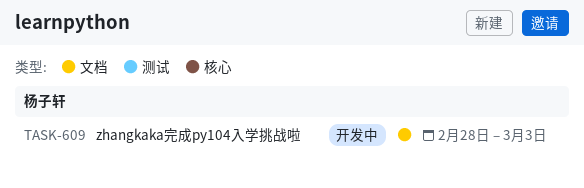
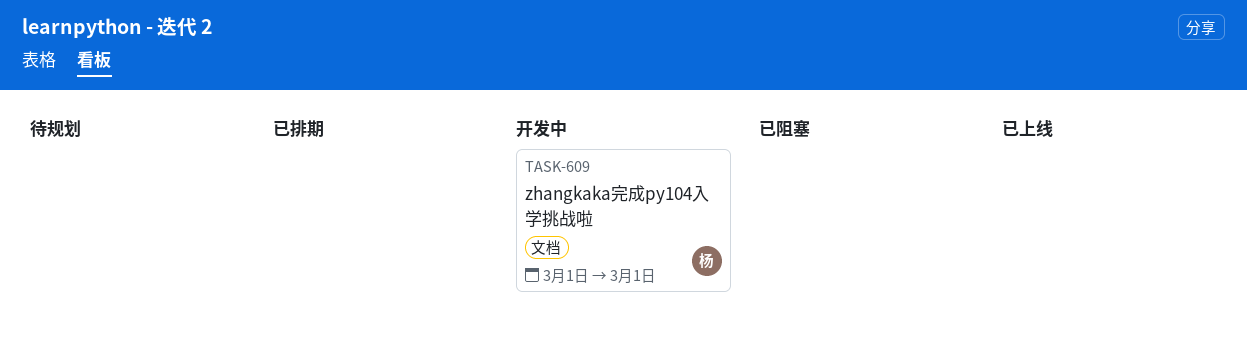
TASK-609, start: Feb 28 -> Mar 1
TASK-609, due: Mar 3 -> Mar 1

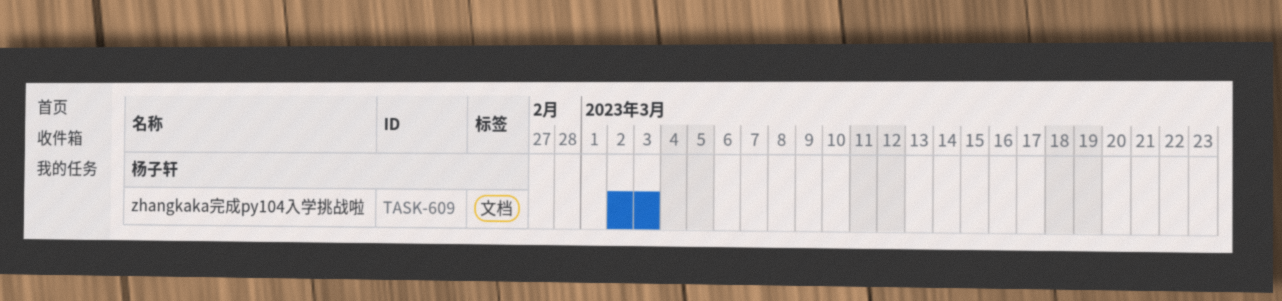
TASK-609, start: Mar 1 -> Mar 2
TASK-609, due: Mar 1 -> Mar 3

